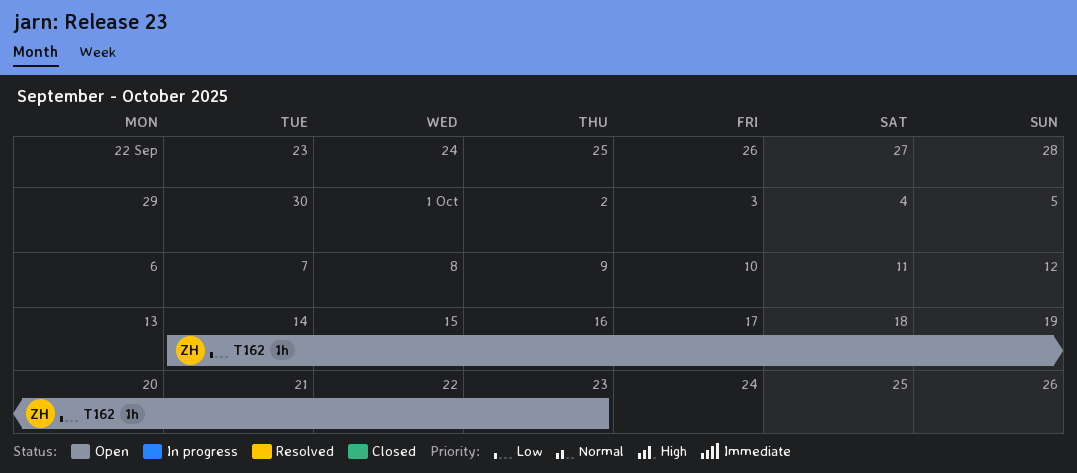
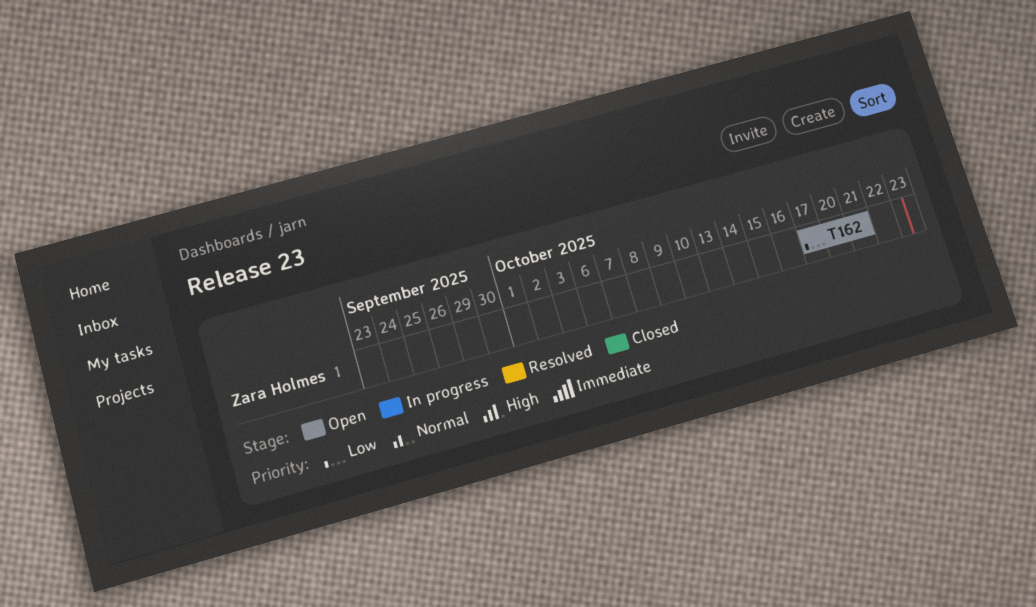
T162, start: Oct 14 -> Oct 17
T162, due: Oct 23 -> Oct 21

